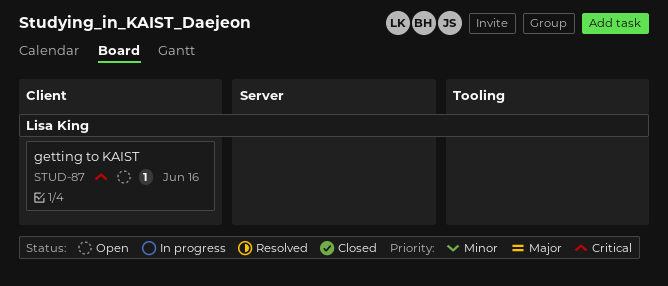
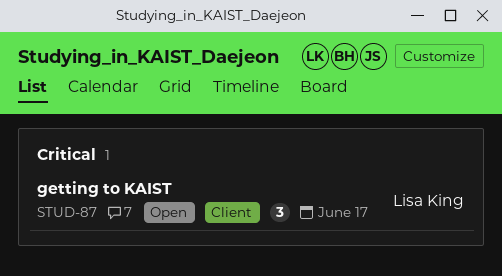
STUD-87, estimate: 1 -> 3
STUD-87, due: Jun 16 -> Jun 17

